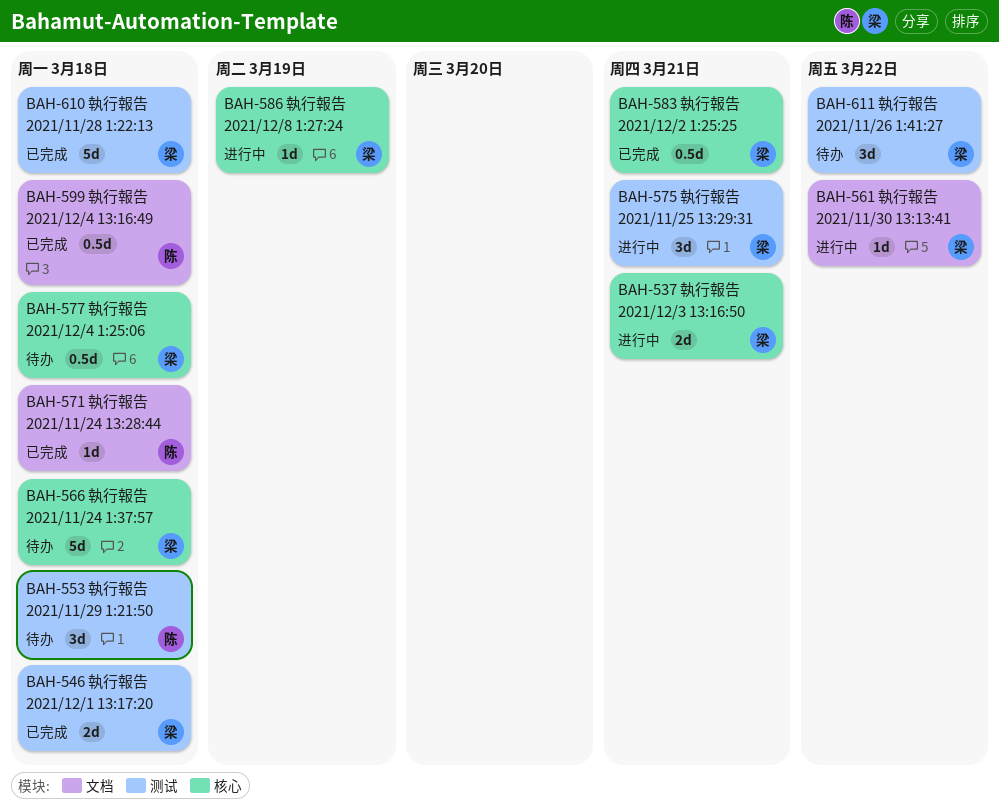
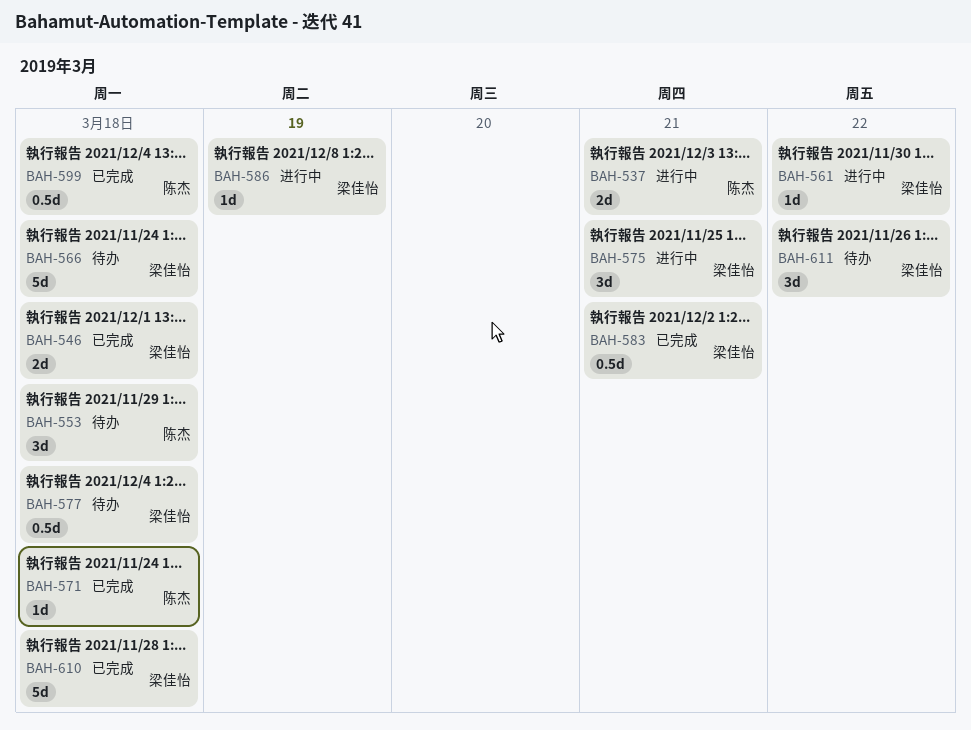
BAH-537, owner: 梁佳怡 -> 陈杰

